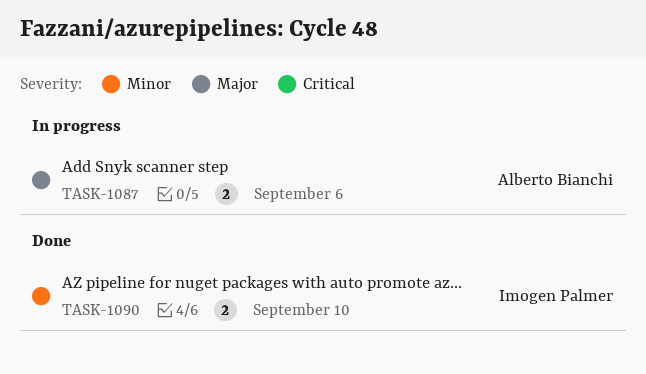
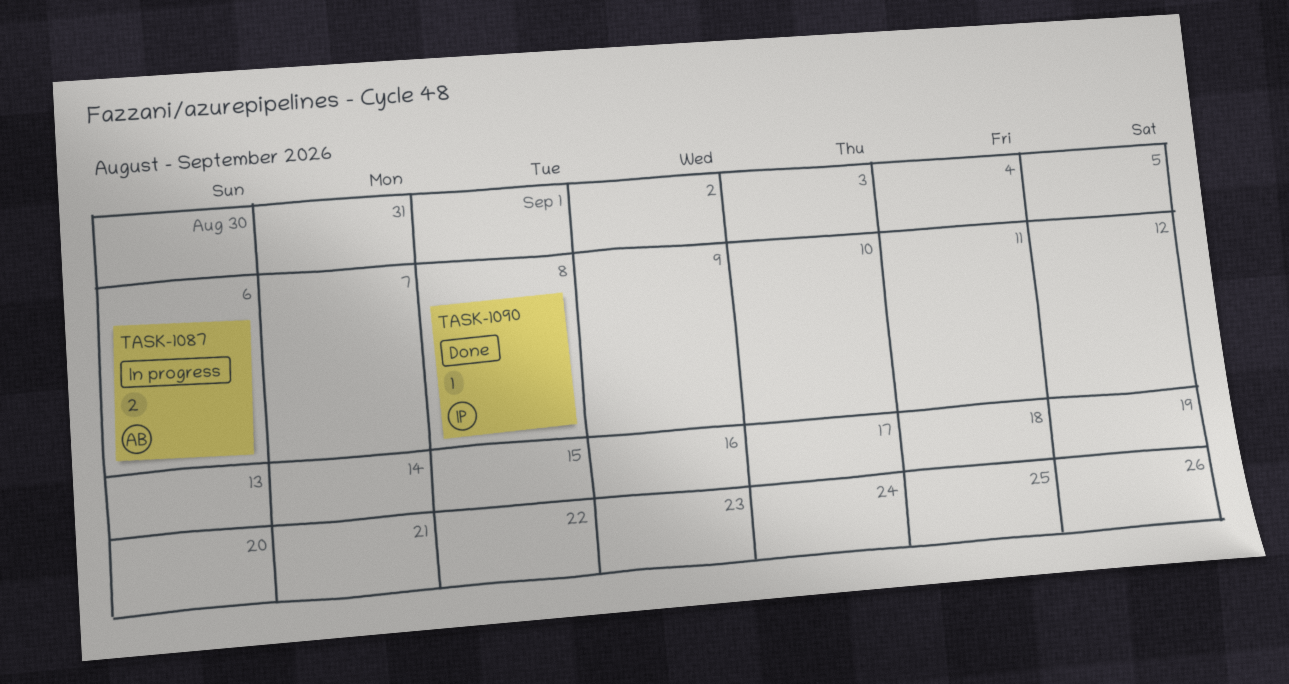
TASK-1090, estimate: 2 -> 1
TASK-1090, due: Sep 10 -> Sep 8

